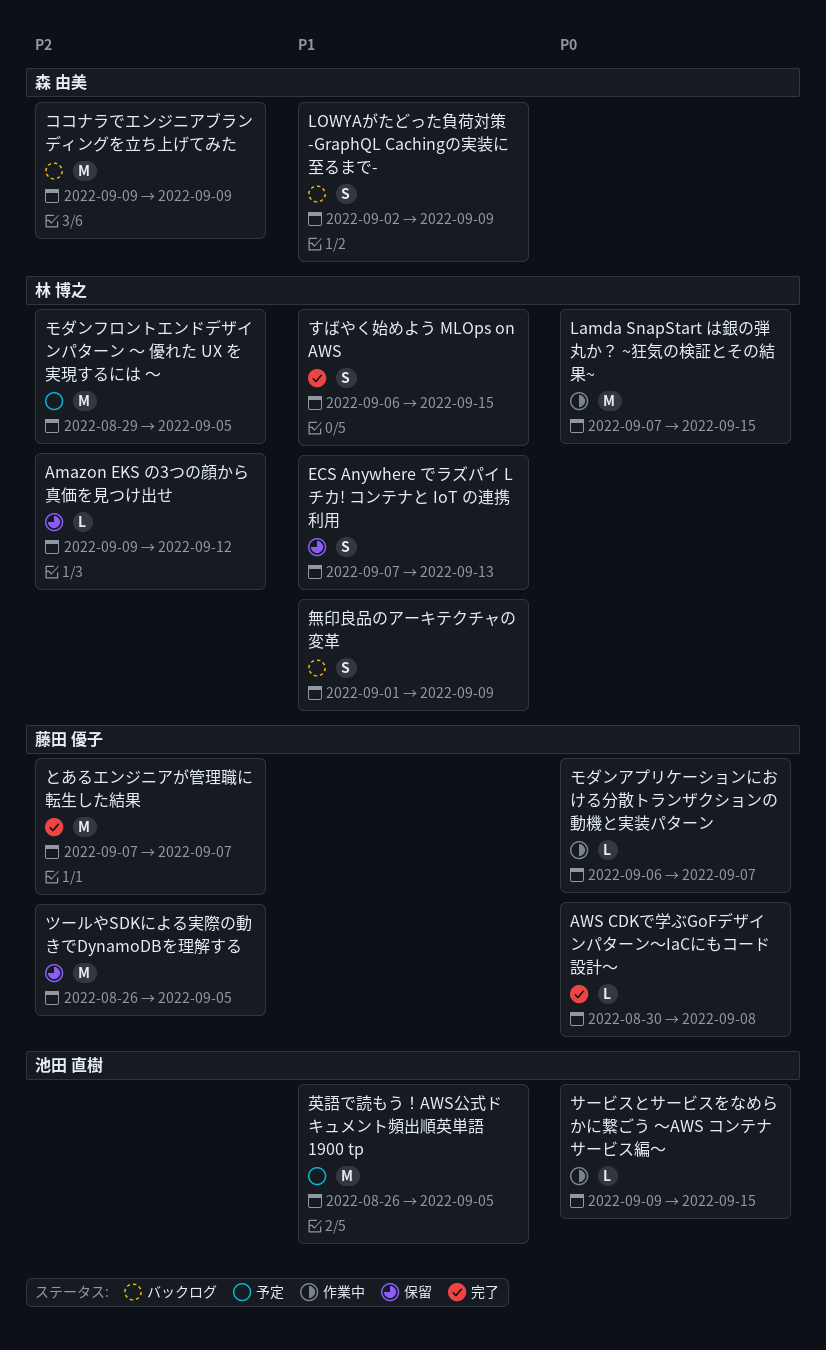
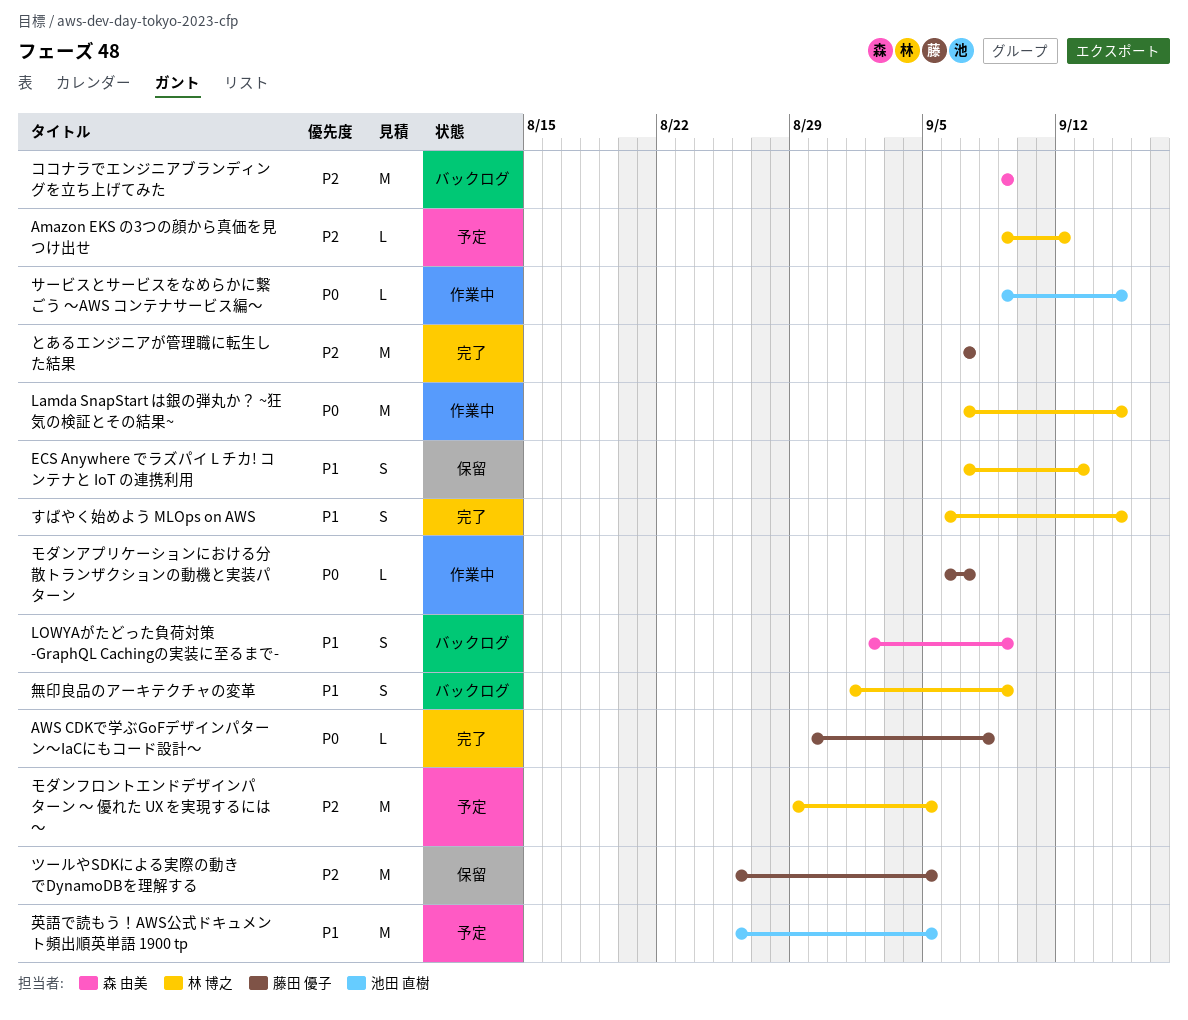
Amazon EKS の3つの顔から真価を見つけ出せ, status: 保留 -> 予定

